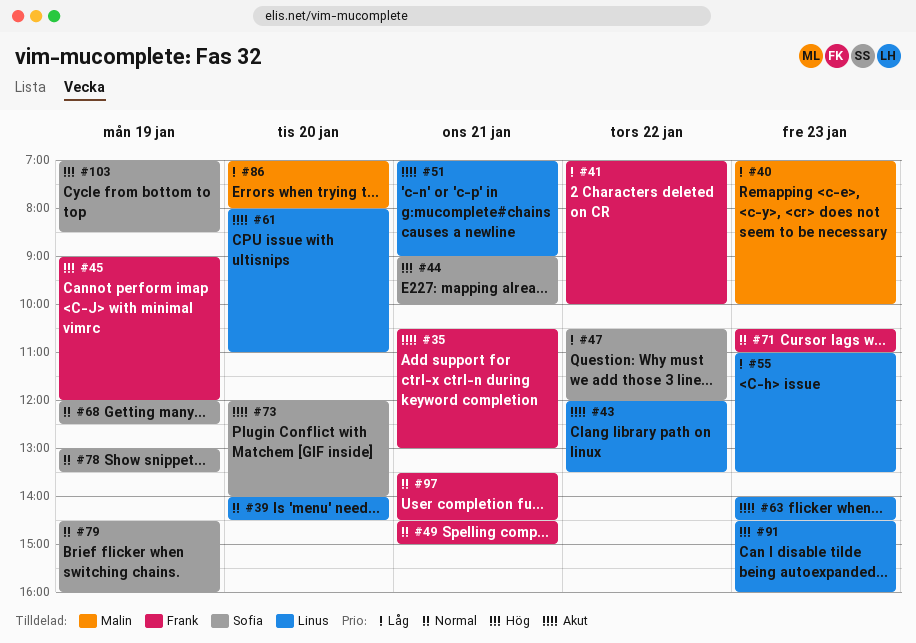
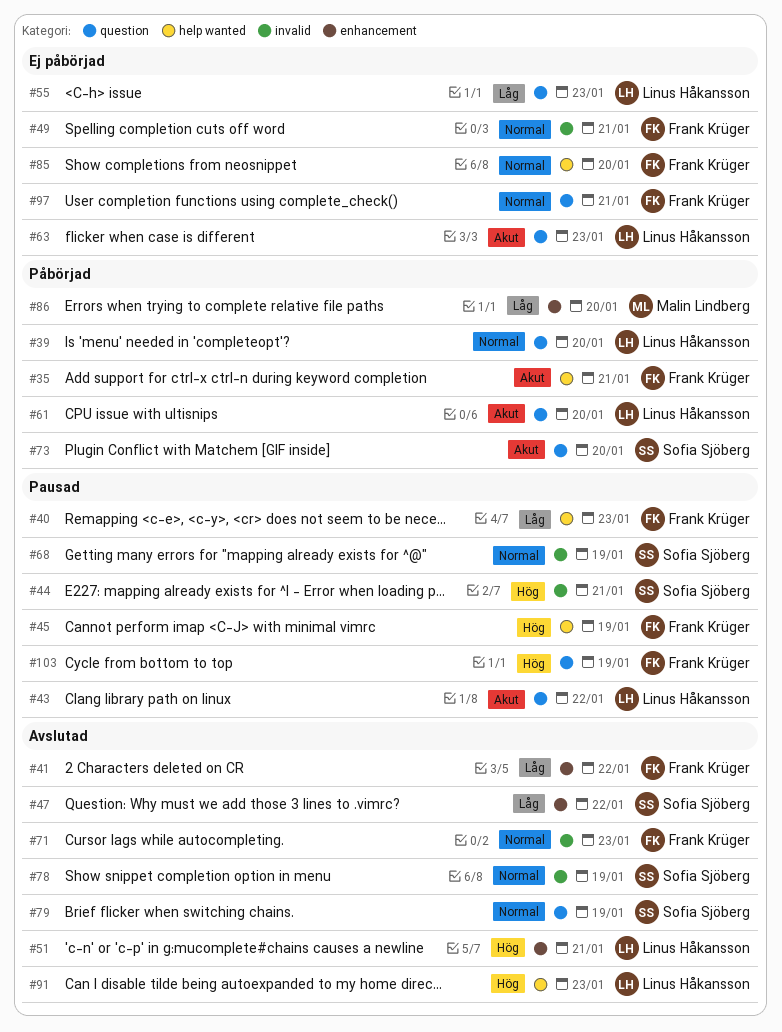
#40, owner: Malin Lindberg -> Frank Krüger
#51, priority: Akut -> Hög
#85: none -> present
#103, owner: Sofia Sjöberg -> Frank Krüger

